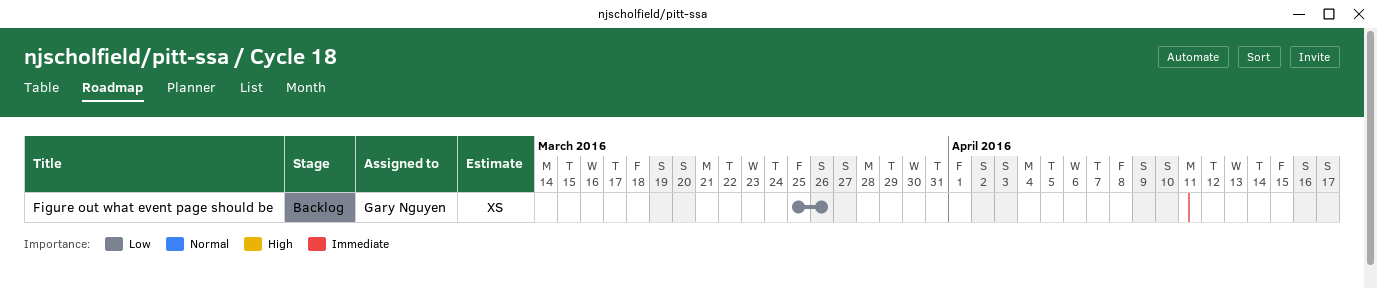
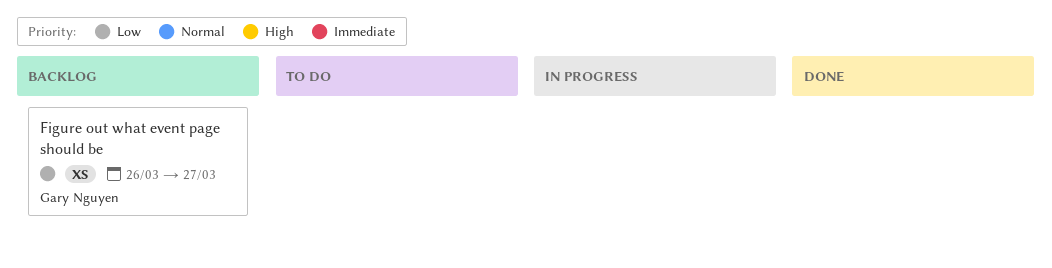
Figure out what event page should be, start: Mar 25 -> Mar 26
Figure out what event page should be, due: Mar 26 -> Mar 27

